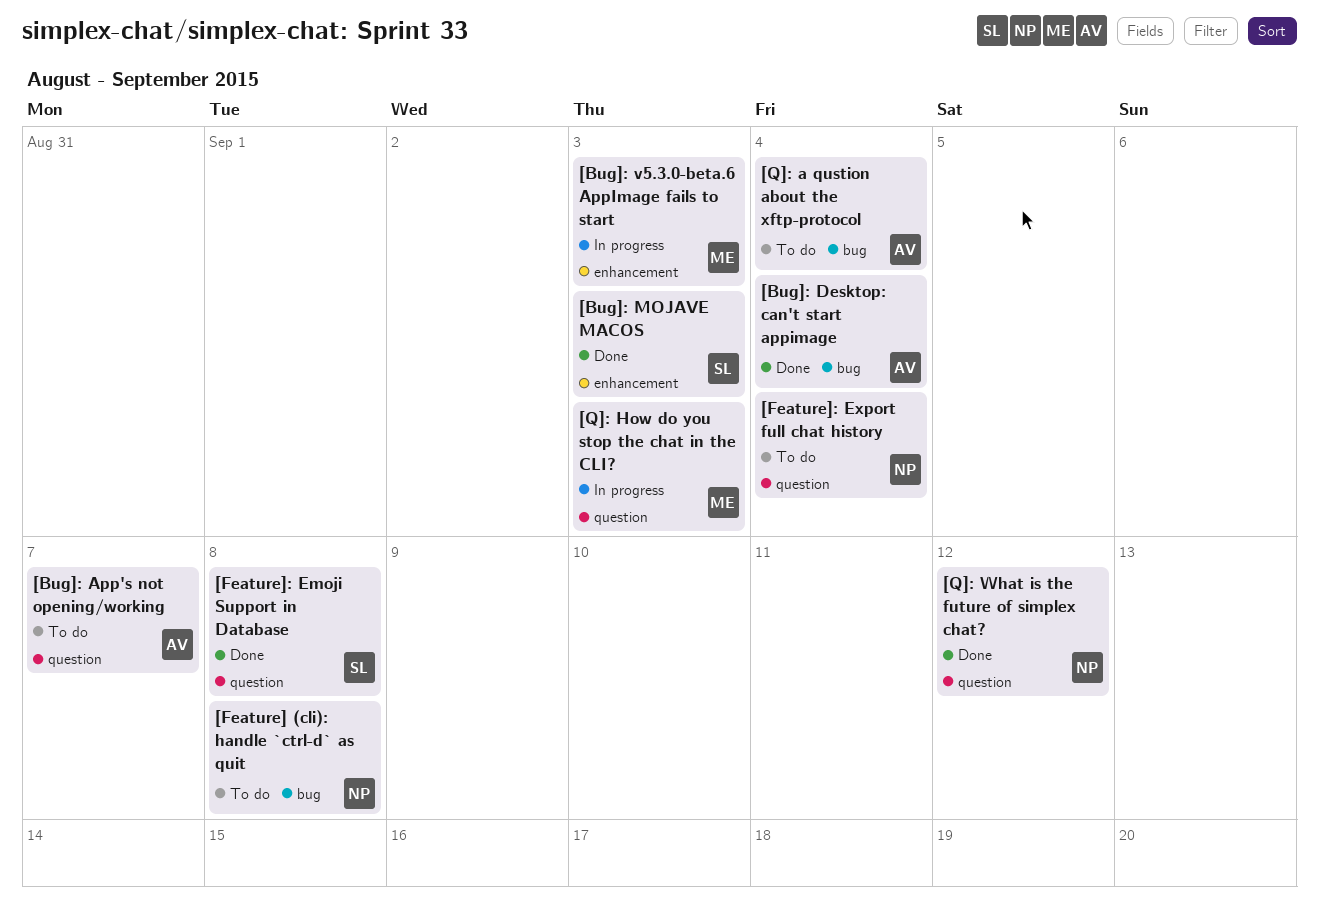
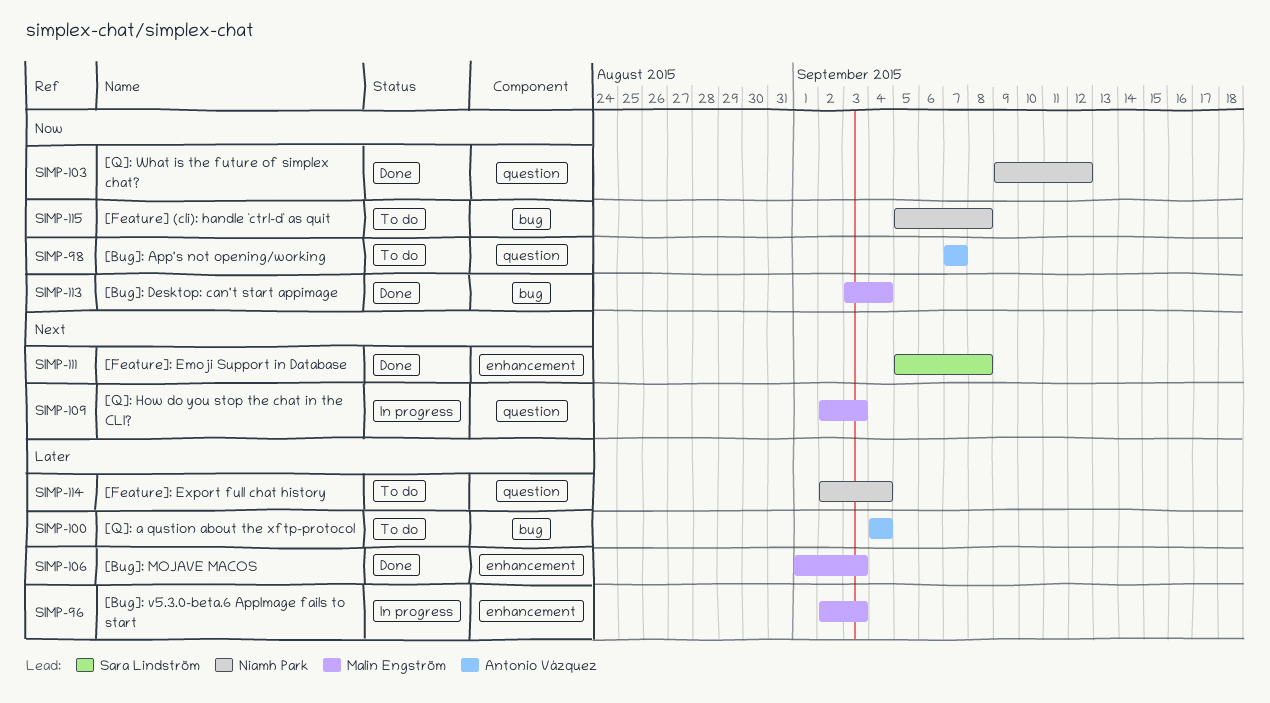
[Bug]: Desktop: can't start appimage, owner: Antonio Vázquez -> Malin Engström
[Bug]: MOJAVE MACOS, owner: Sara Lindström -> Malin Engström
[Feature]: Emoji Support in Database, label: question -> enhancement

